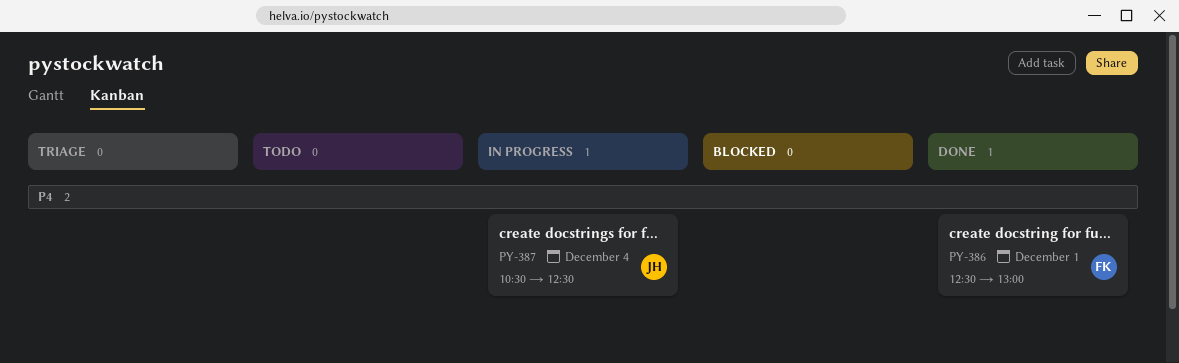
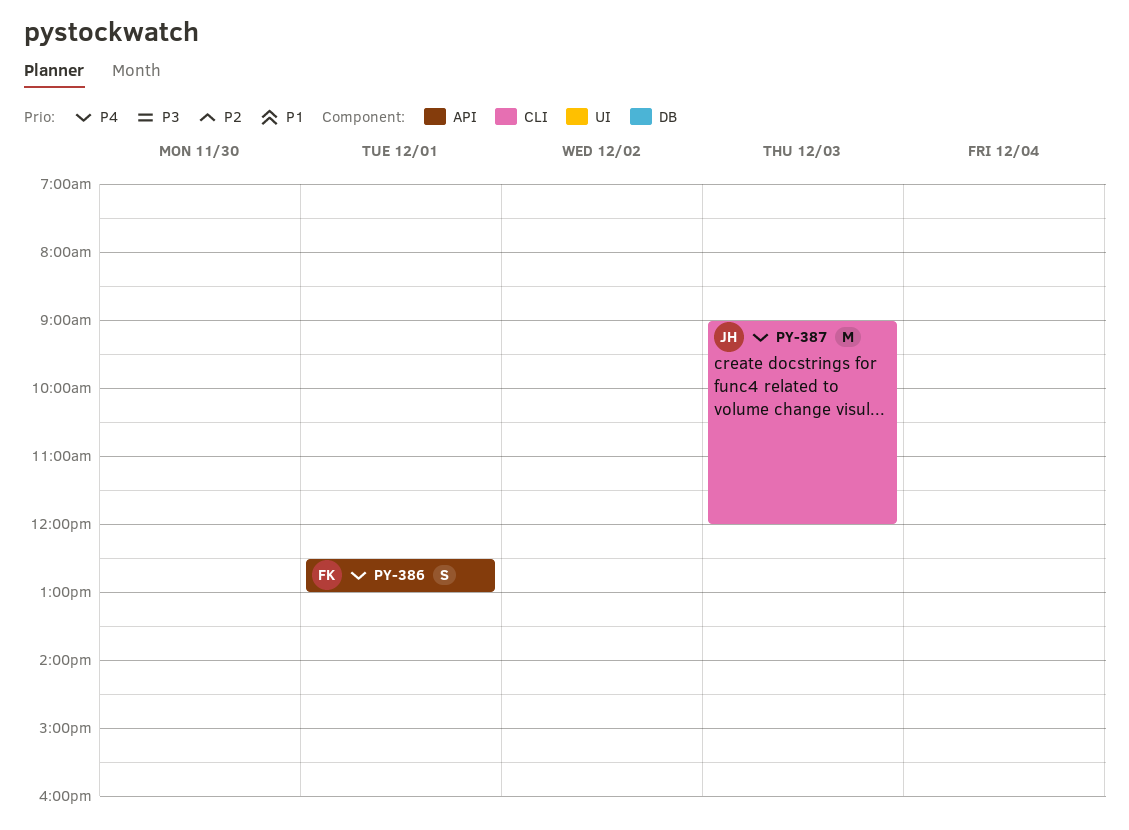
PY-387, day: Dec 4 -> Dec 3
PY-387, begins: 10:30 -> 09:00
PY-387, ends: 12:30 -> 12:00

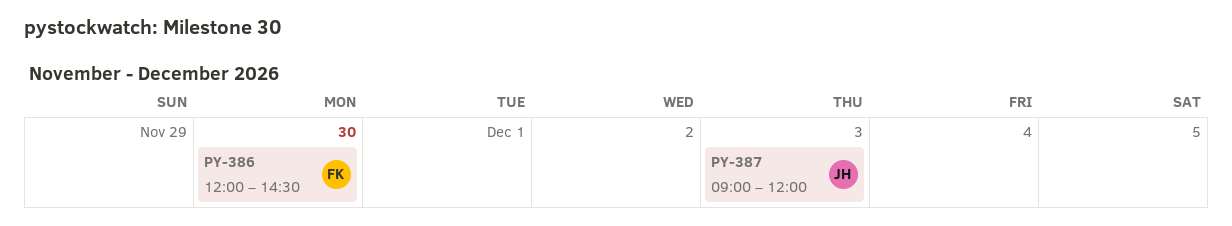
PY-386, day: Dec 1 -> Nov 30
PY-386, begins: 12:30 -> 12:00
PY-386, ends: 13:00 -> 14:30

